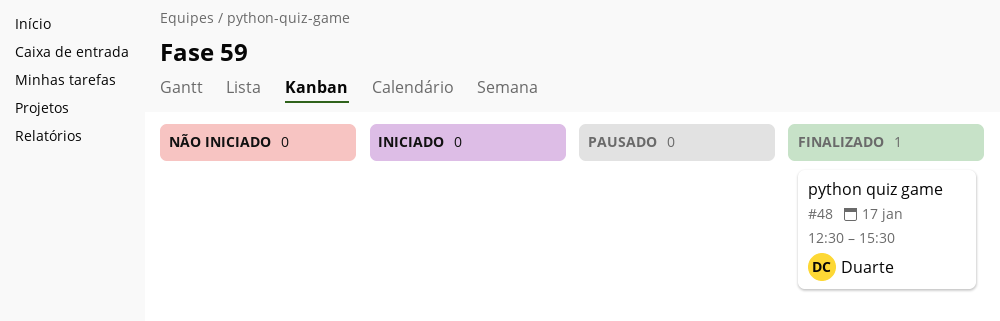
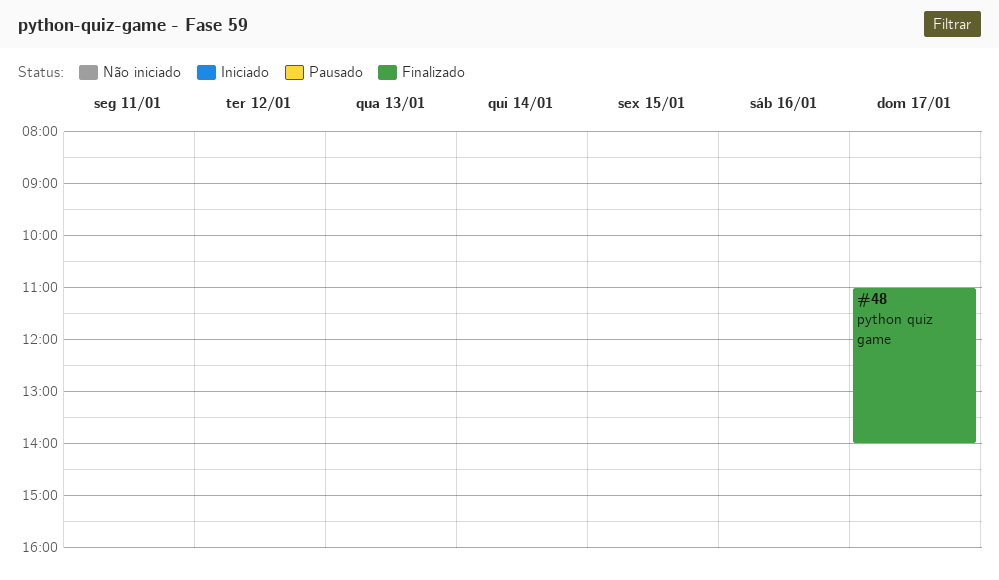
#48, begins: 12:30 -> 11:00
#48, ends: 15:30 -> 14:00

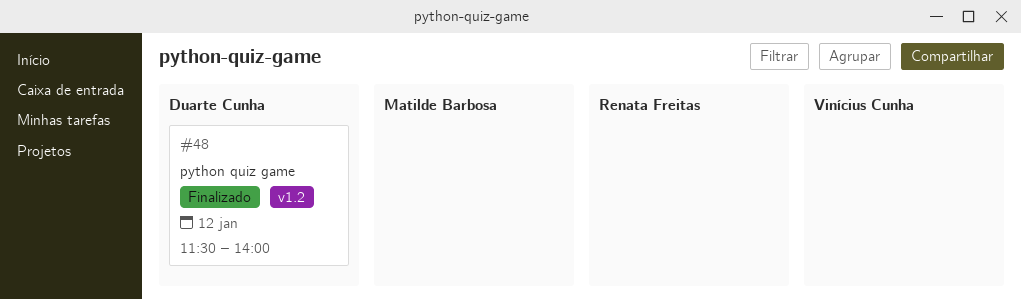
#48, day: Jan 17 -> Jan 12
#48, begins: 11:00 -> 11:30

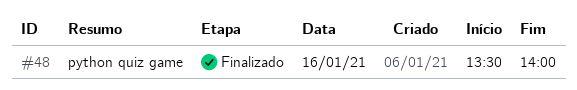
#48, day: Jan 12 -> Jan 16
#48, begins: 11:30 -> 13:30

